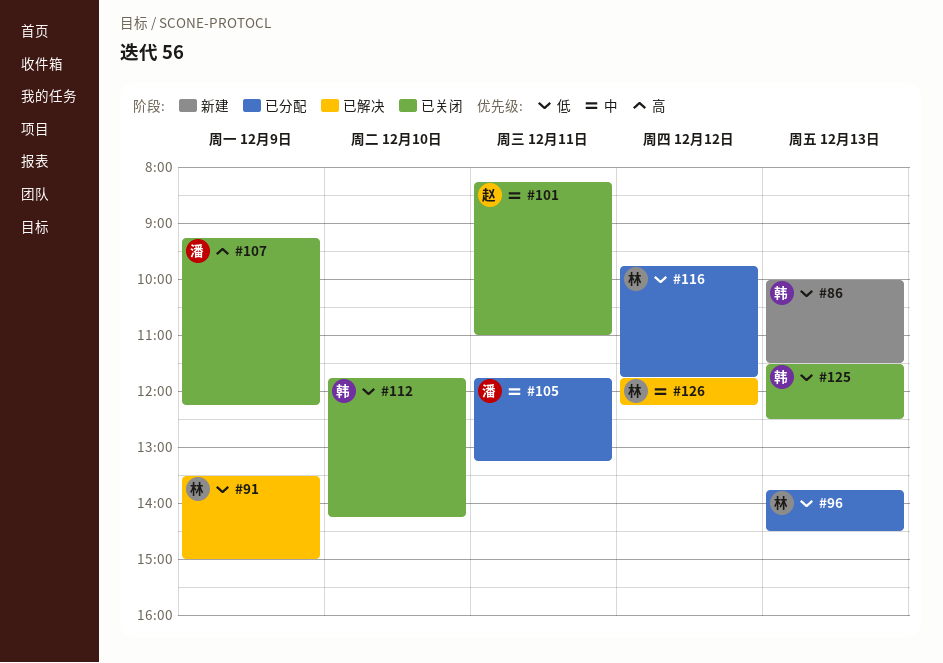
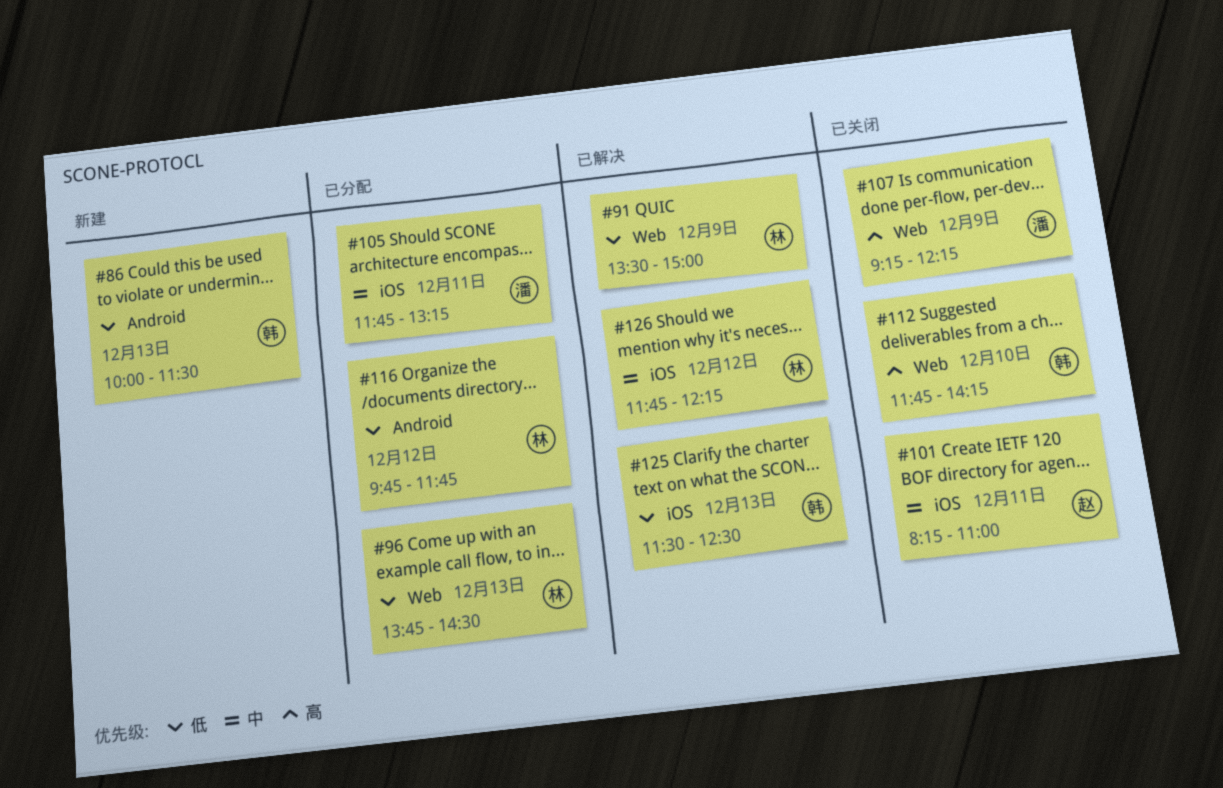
#112, priority: 低 -> 高
#125, status: 已关闭 -> 已解决

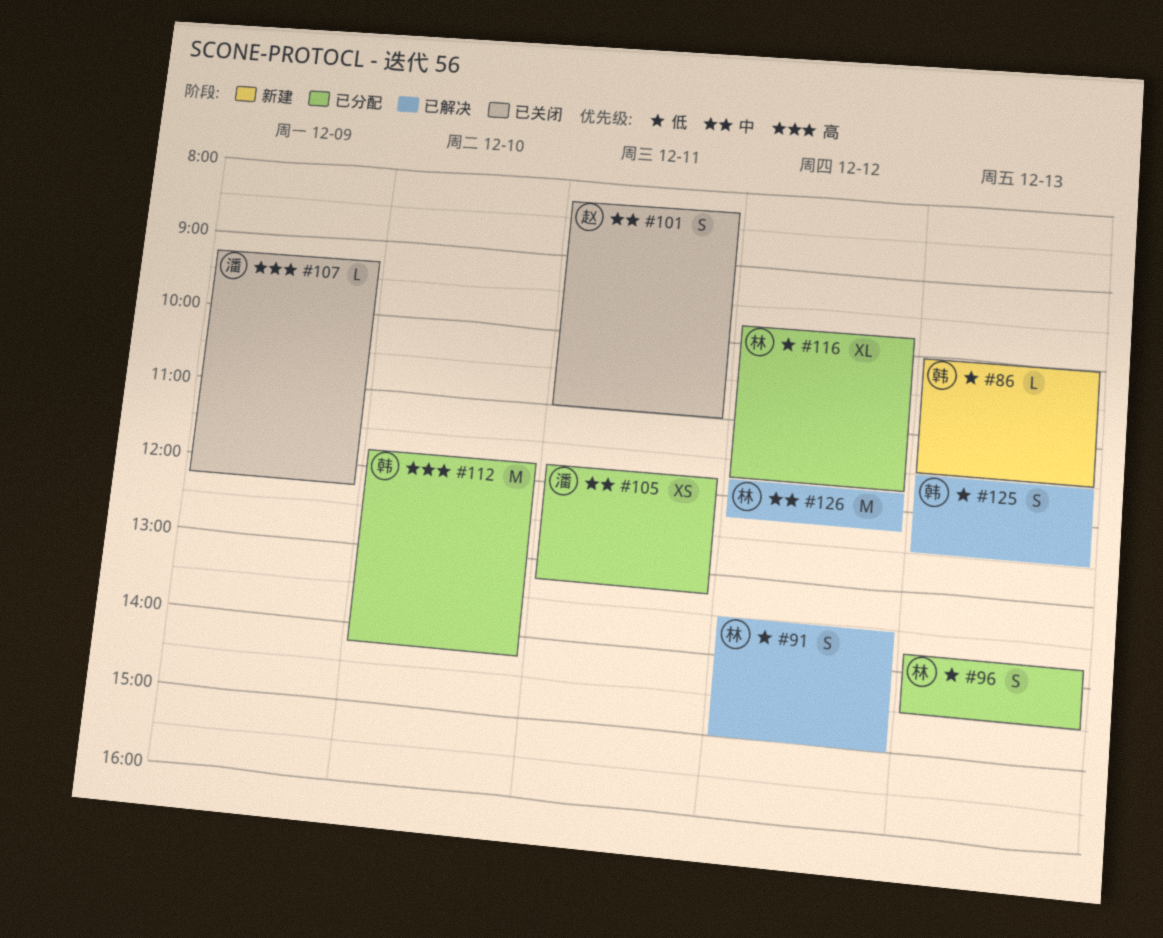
#91, day: Dec 9 -> Dec 12
#112, status: 已关闭 -> 已分配

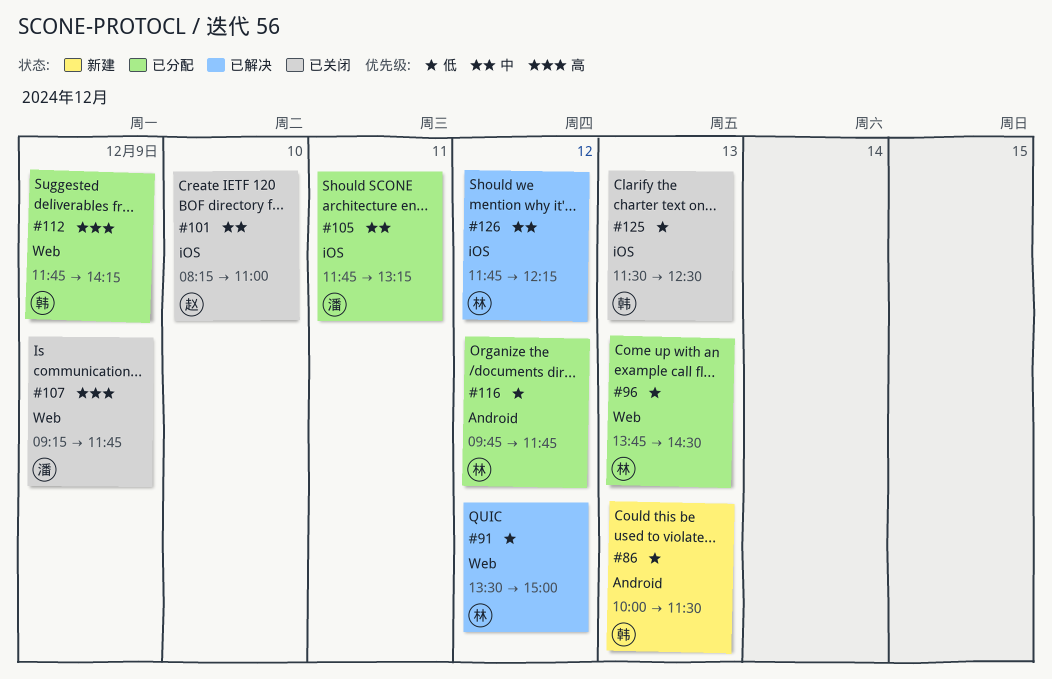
#101, day: Dec 11 -> Dec 10
#107, ends: 12:15 -> 11:45
#112, day: Dec 10 -> Dec 9
#125, status: 已解决 -> 已关闭

